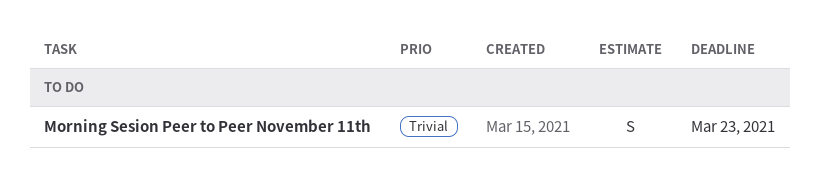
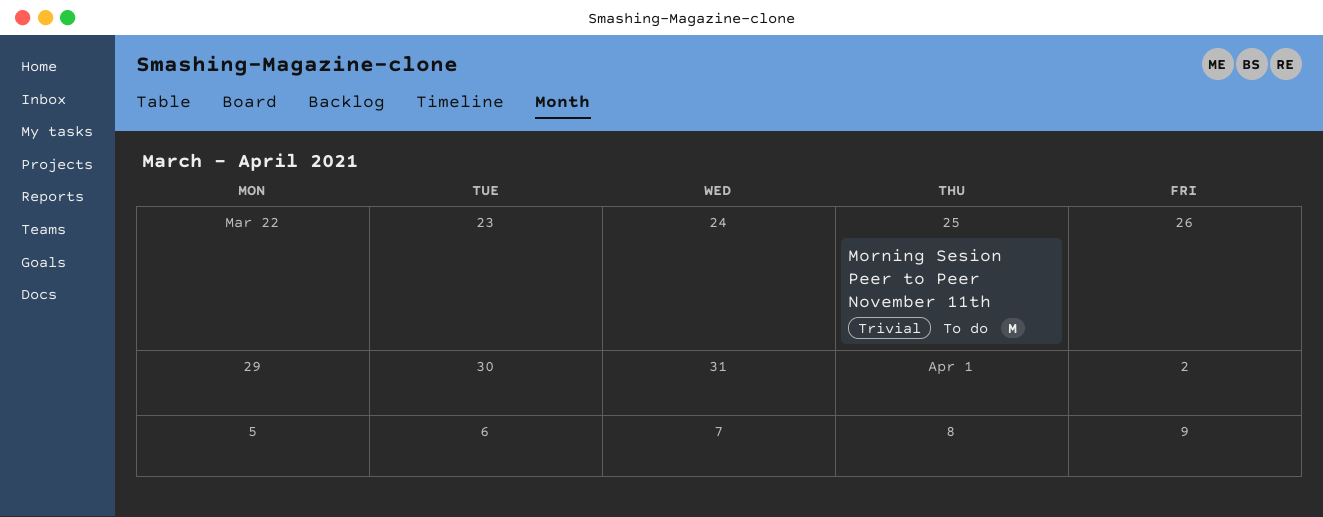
Morning Sesion Peer to Peer November 11th, estimate: S -> M
Morning Sesion Peer to Peer November 11th, due: Mar 23 -> Mar 25

